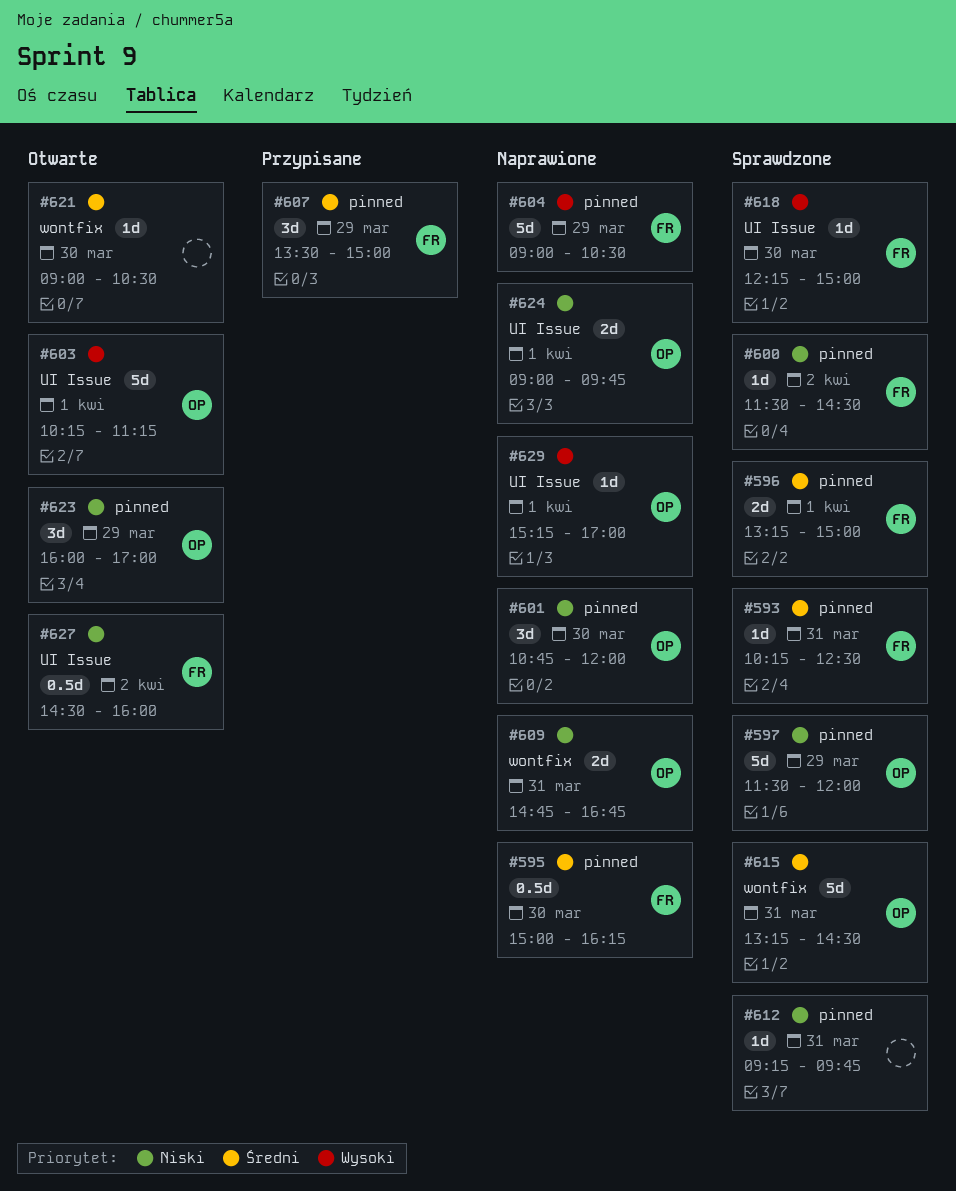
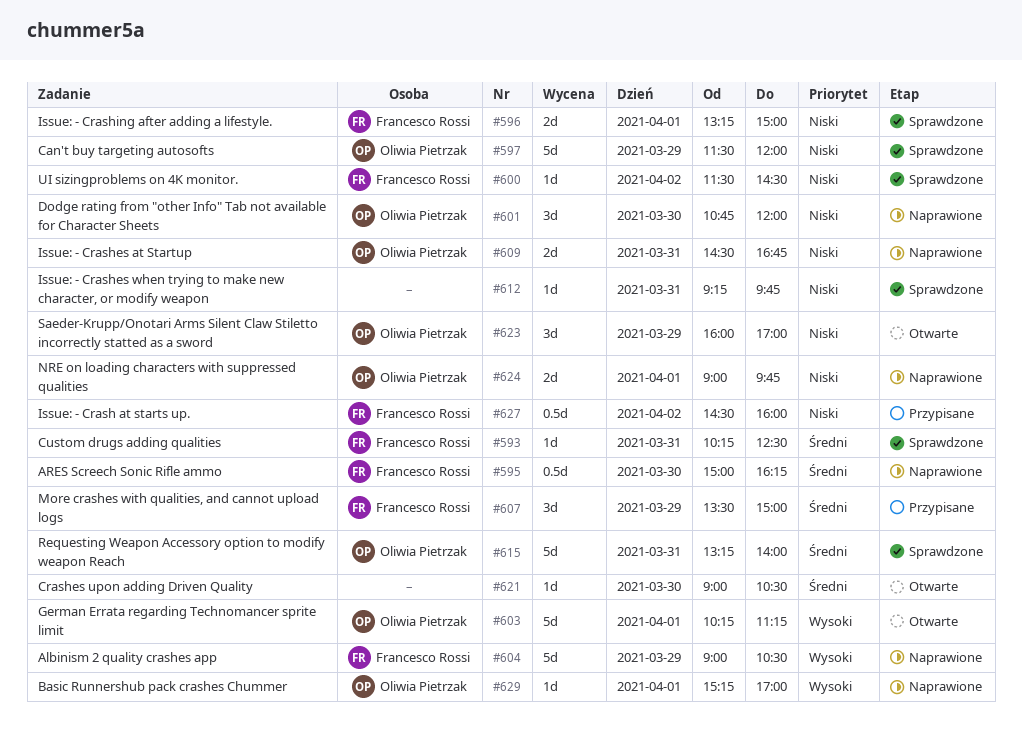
#596, priority: Średni -> Niski
#609, begins: 14:45 -> 14:30
#615, ends: 14:30 -> 14:00
#618: present -> none
#627, status: Otwarte -> Przypisane

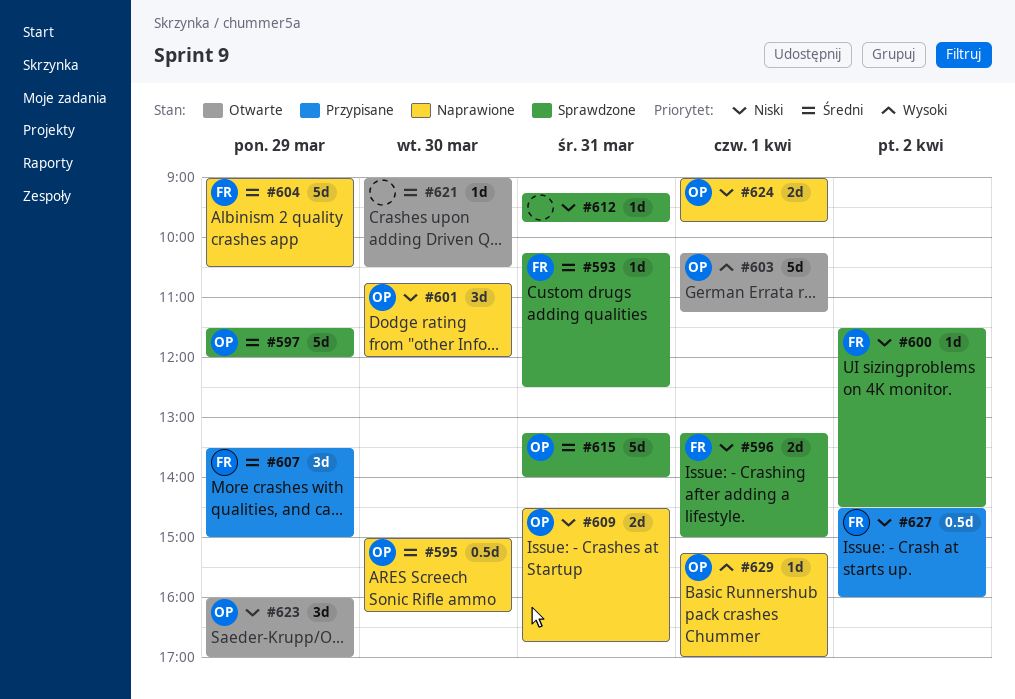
#595, owner: Francesco Rossi -> Oliwia Pietrzak
#597, priority: Niski -> Średni
#604, priority: Wysoki -> Średni

